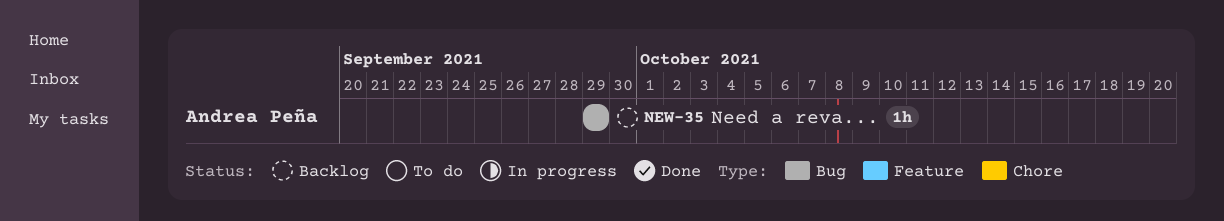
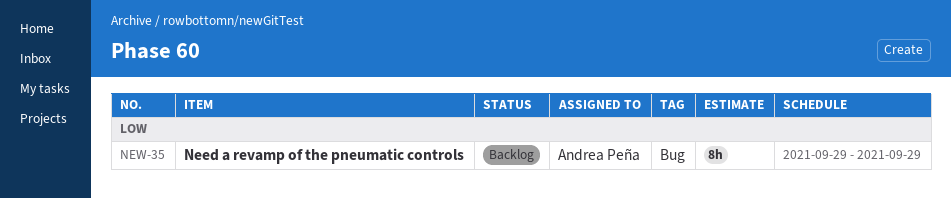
NEW-35, estimate: 1h -> 8h

